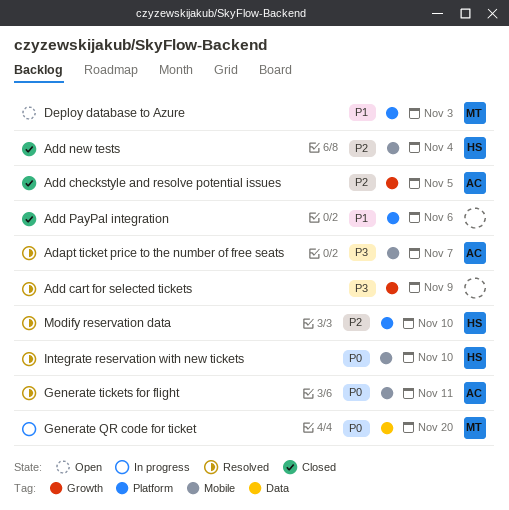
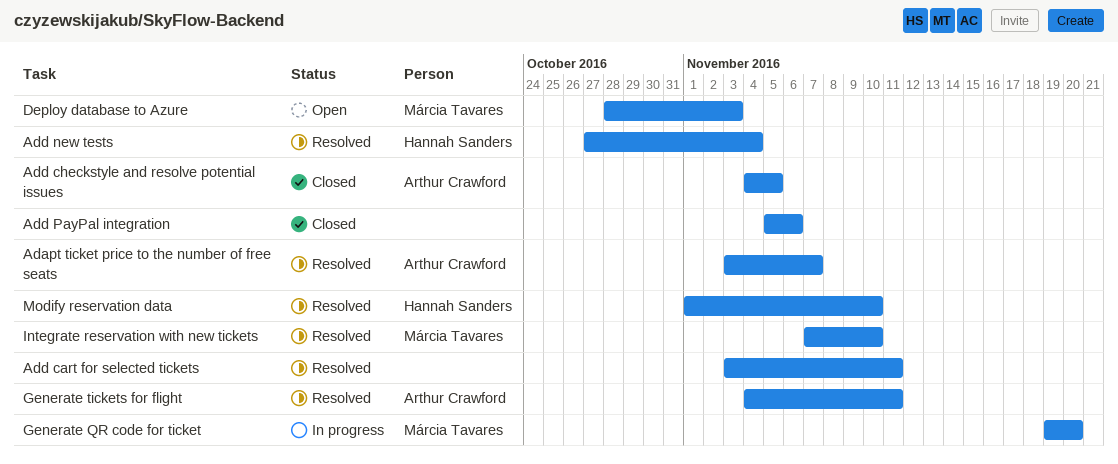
Add cart for selected tickets, due: Nov 9 -> Nov 11
Add new tests, status: Closed -> Resolved
Integrate reservation with new tickets, owner: Hannah Sanders -> Márcia Tavares

